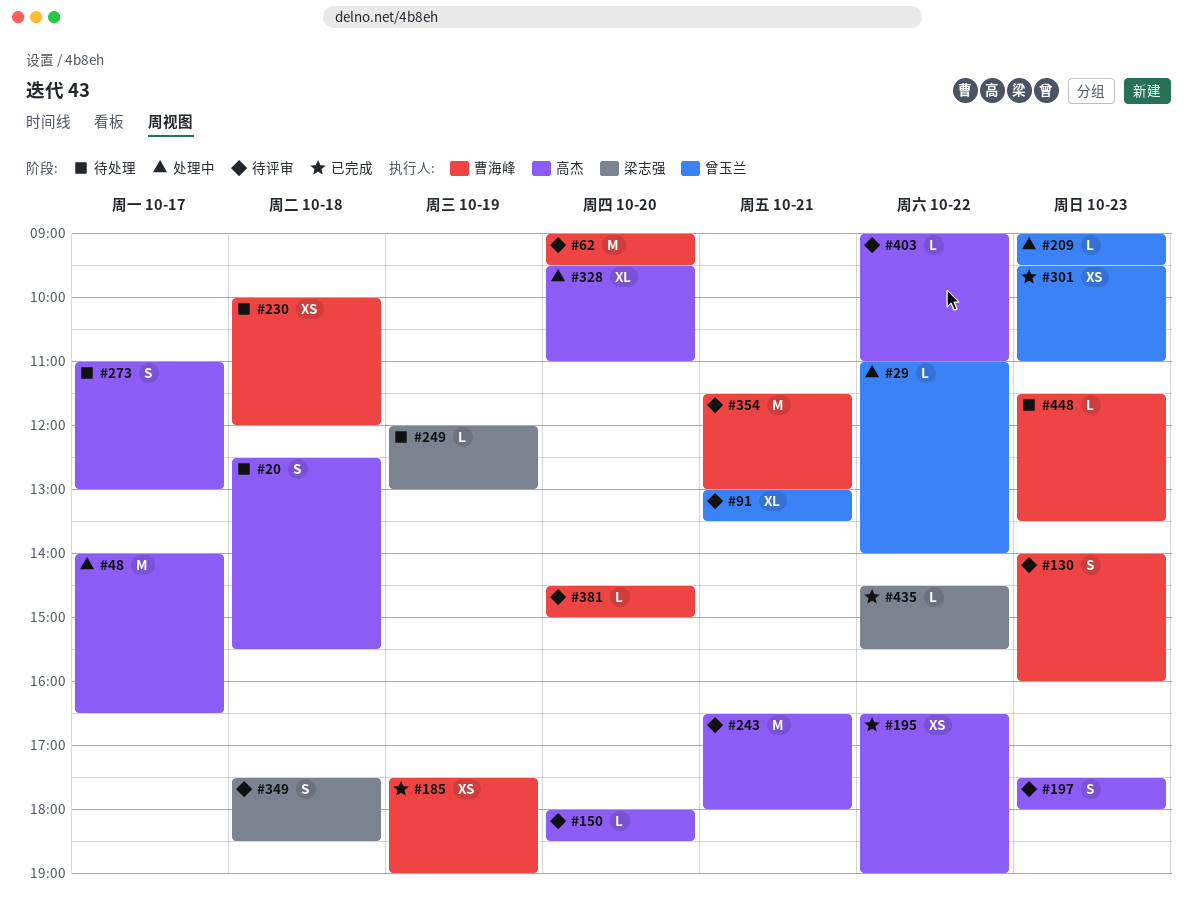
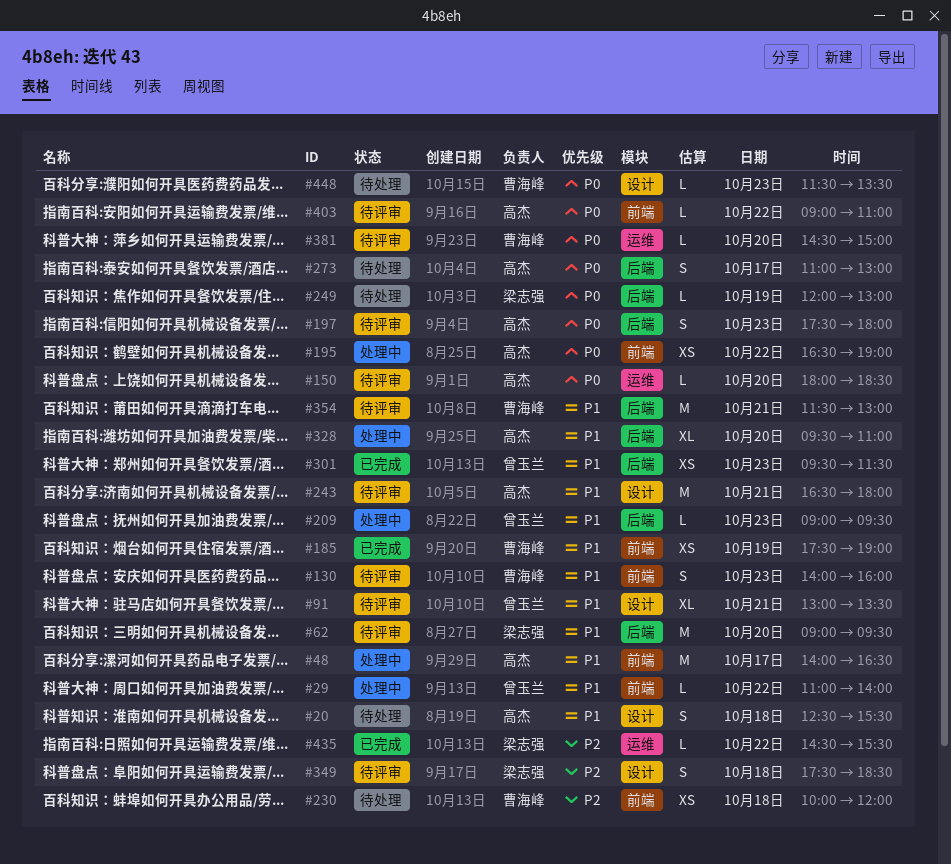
#62, owner: 曹海峰 -> 梁志强
#195, status: 已完成 -> 处理中
#301, ends: 11:00 -> 11:30

